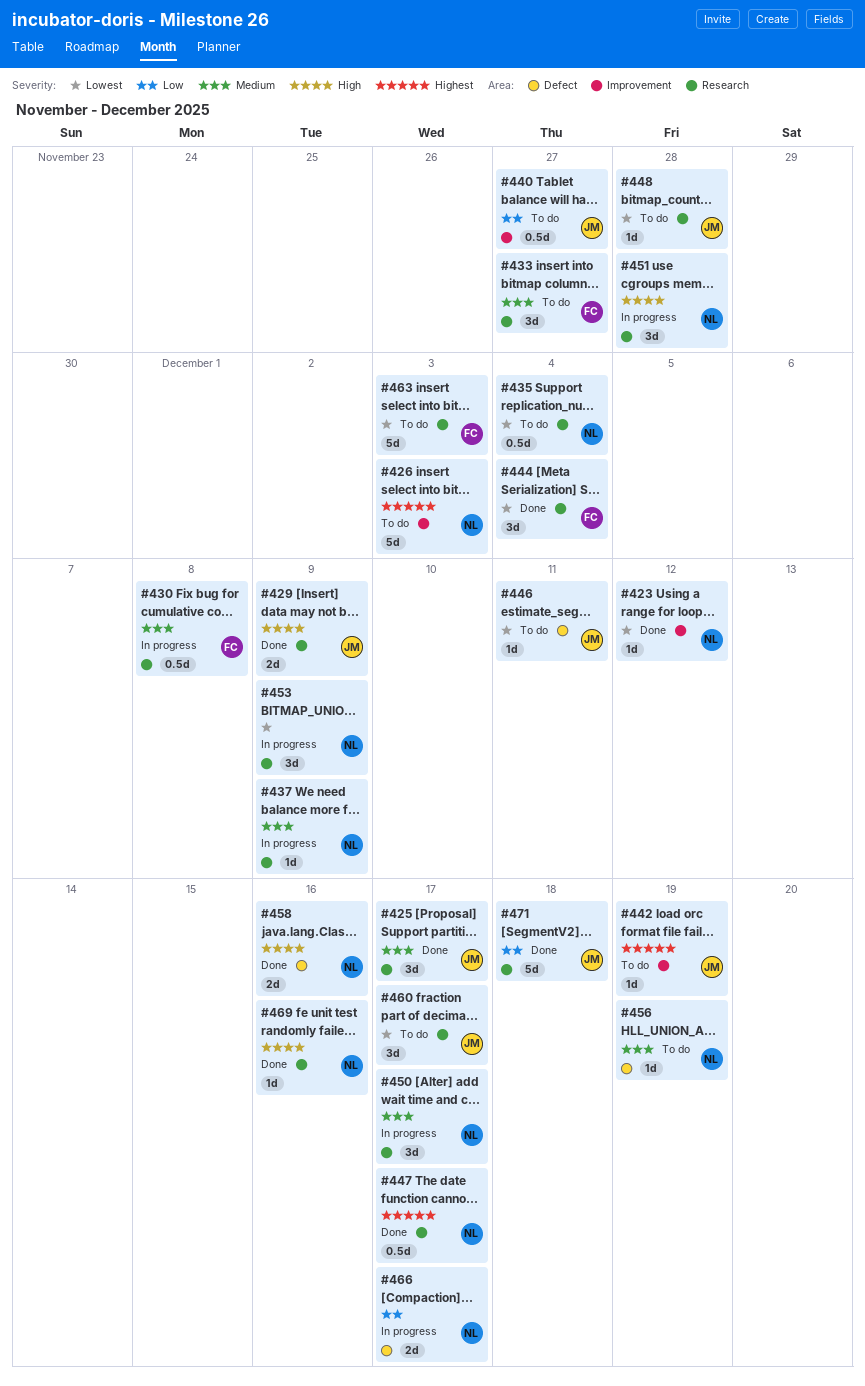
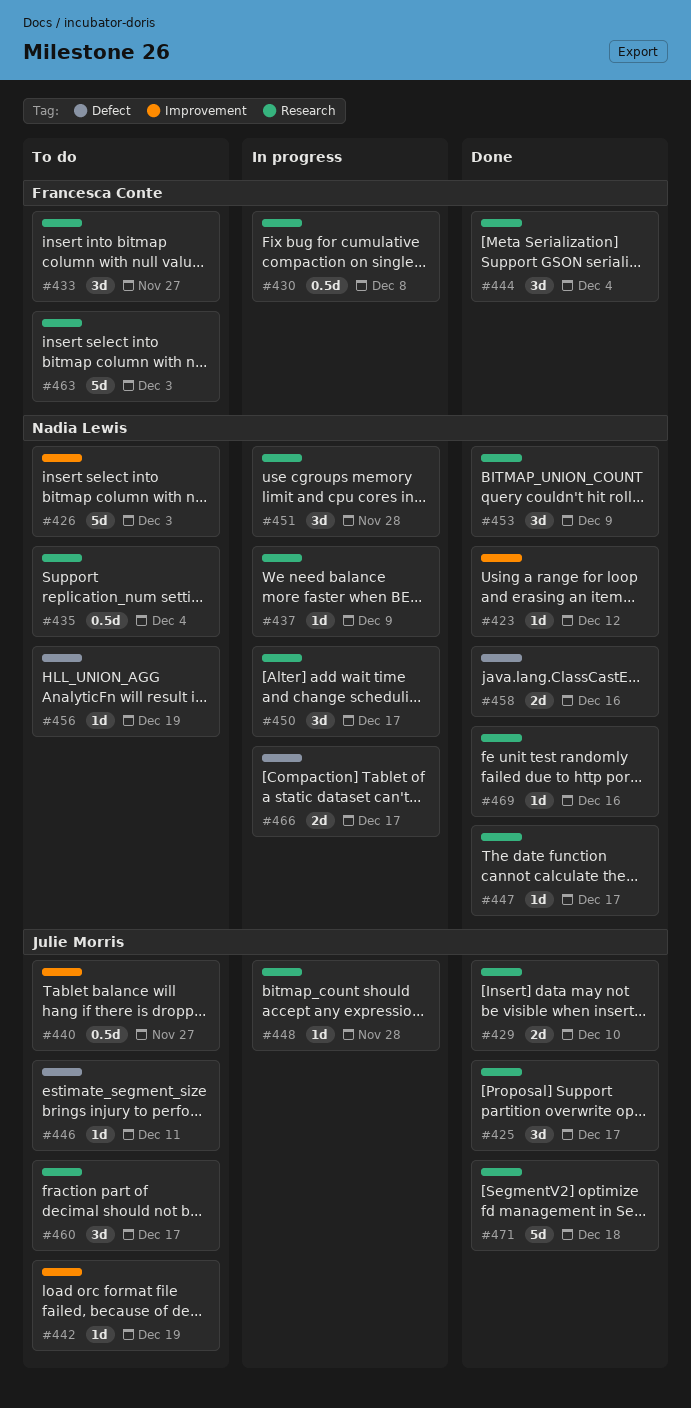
#429, due: Dec 9 -> Dec 10
#447, estimate: 0.5d -> 1d
#448, status: To do -> In progress
#453, status: In progress -> Done

